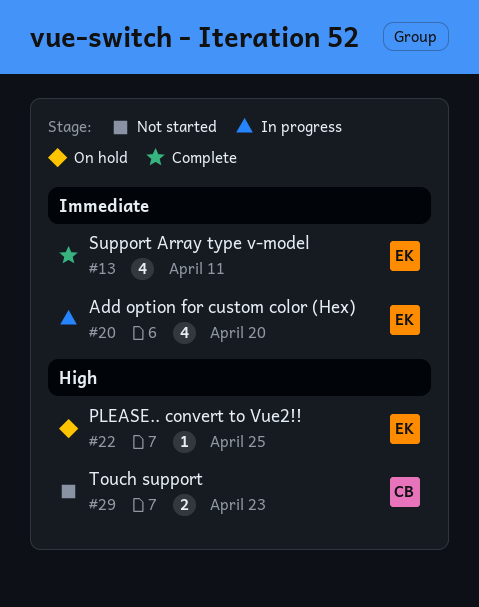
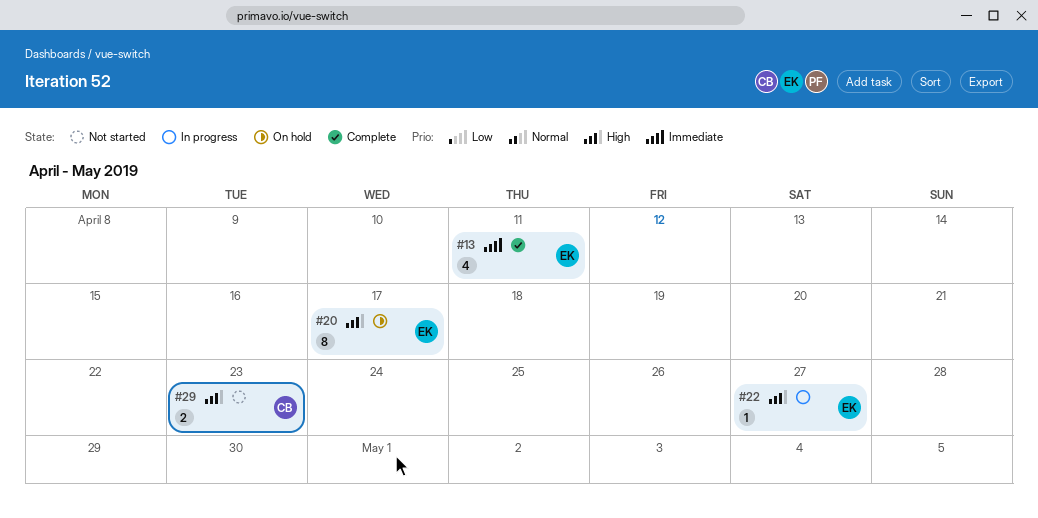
#20, status: In progress -> On hold
#20, priority: Immediate -> High
#20, estimate: 4 -> 8
#20, due: Apr 20 -> Apr 17
#22, status: On hold -> In progress
#22, due: Apr 25 -> Apr 27

